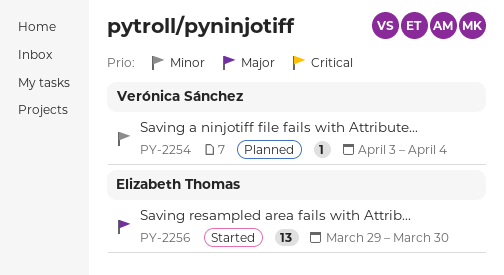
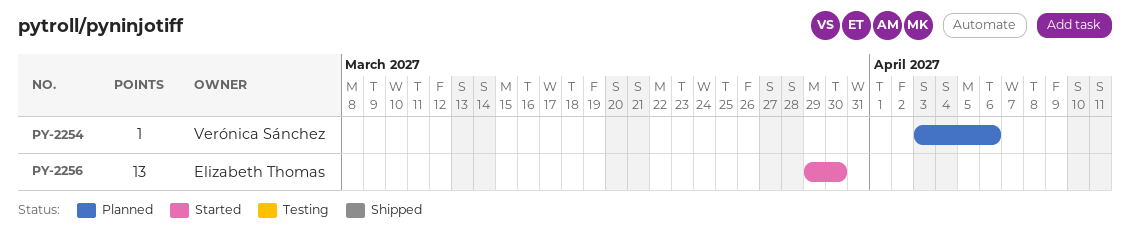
PY-2254, due: Apr 4 -> Apr 6

